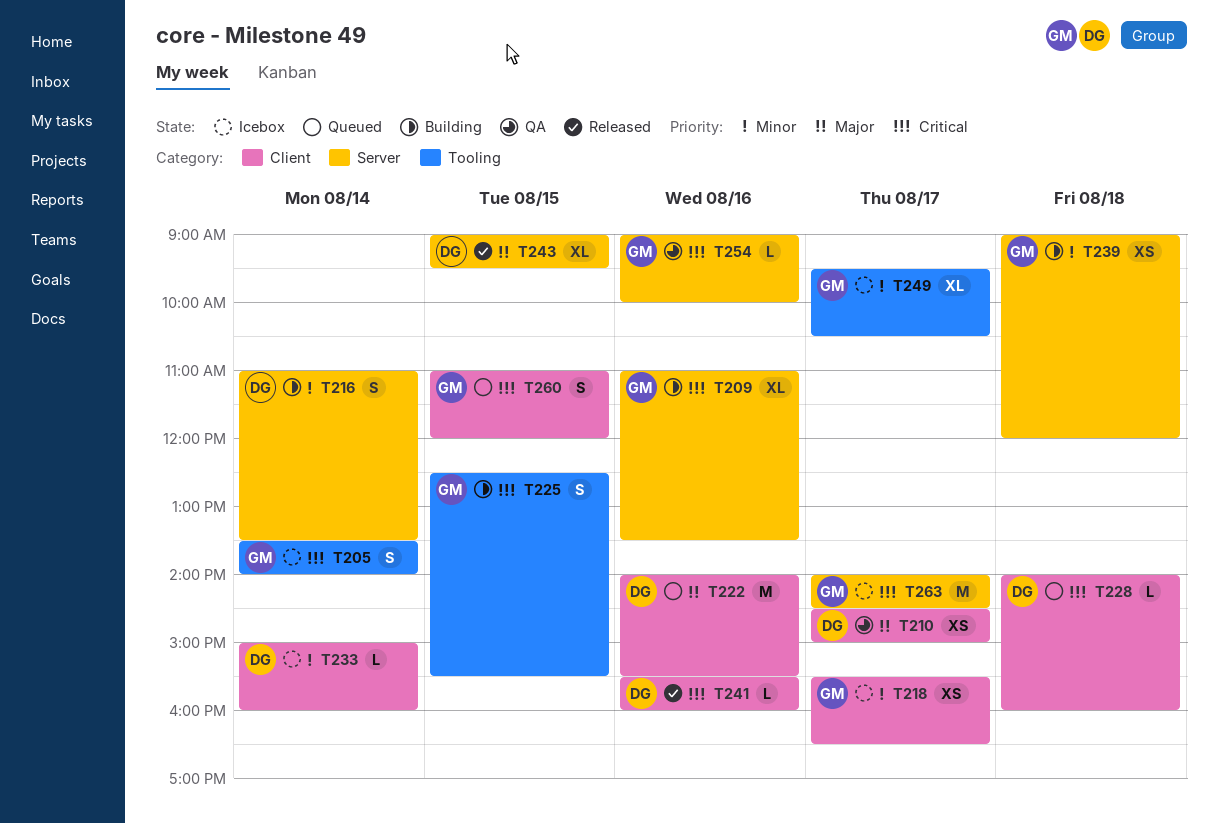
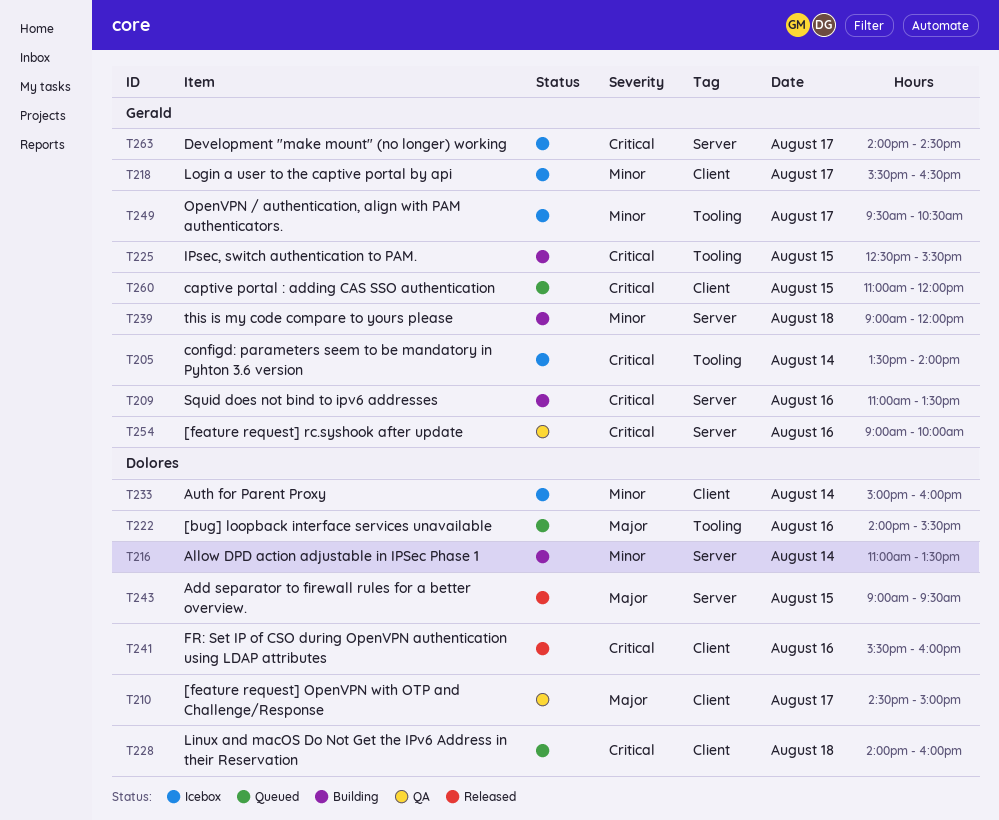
T222, label: Client -> Tooling

